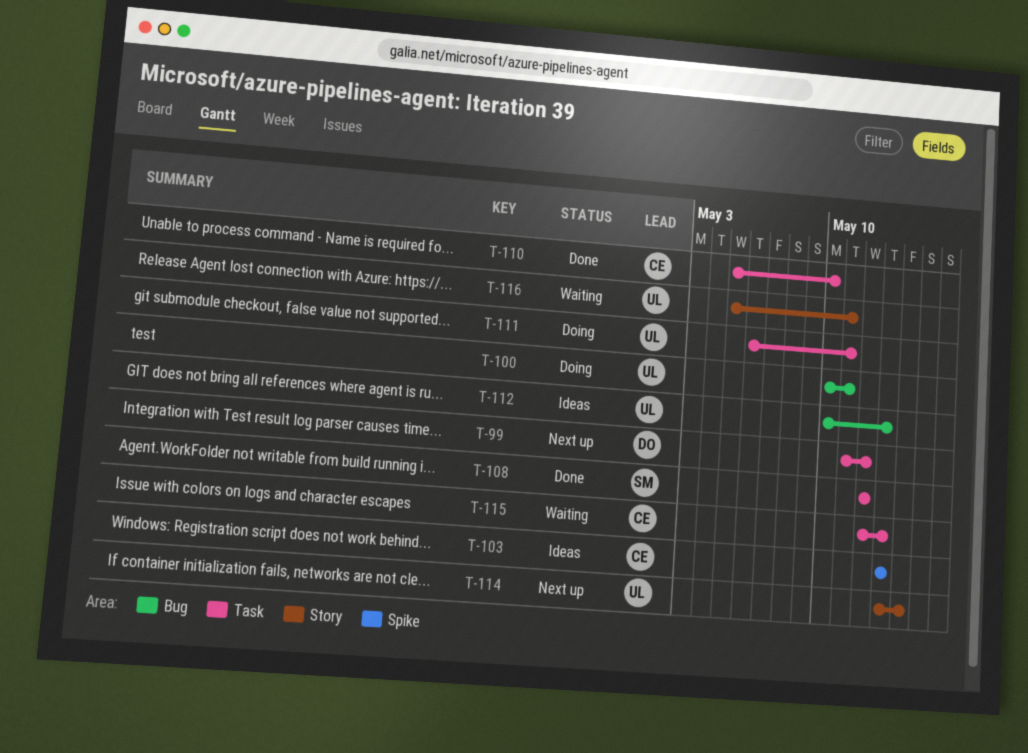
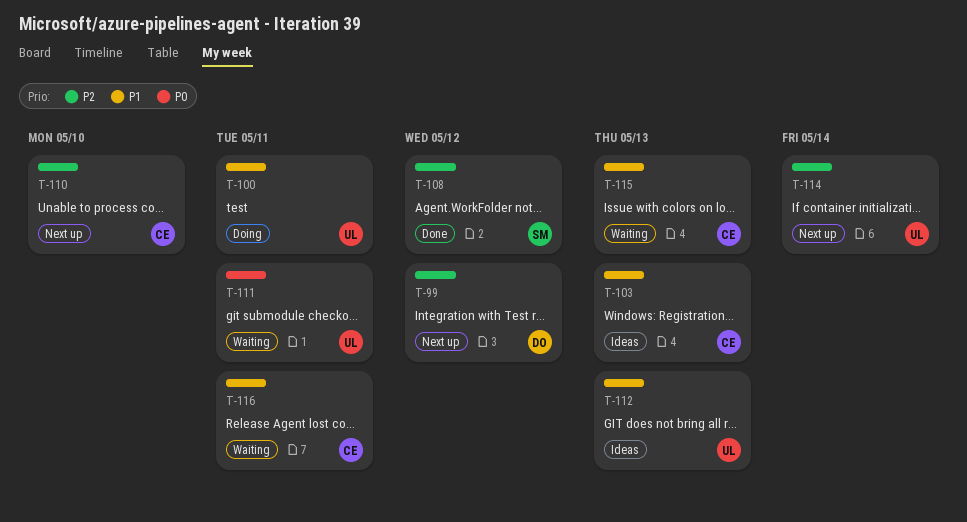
T-110, status: Done -> Next up
T-111, status: Doing -> Waiting
T-116, owner: UL -> CE

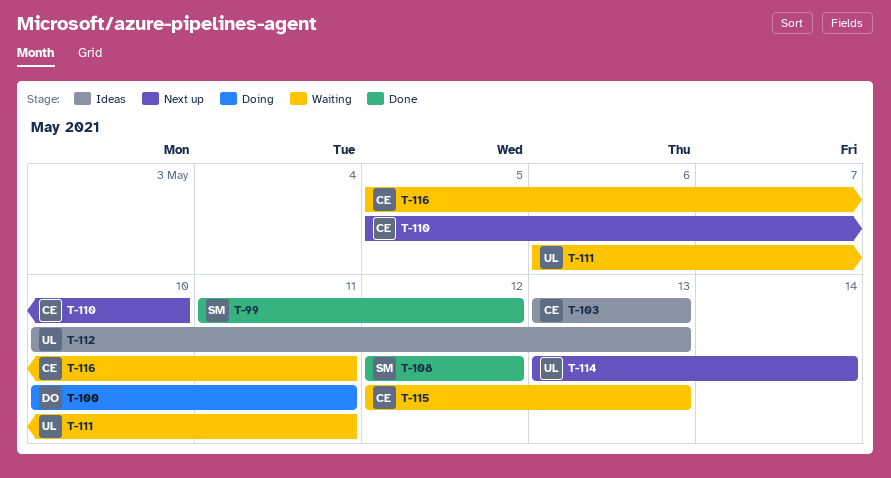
T-99, status: Next up -> Done
T-99, owner: DO -> SM
T-100, owner: UL -> DO

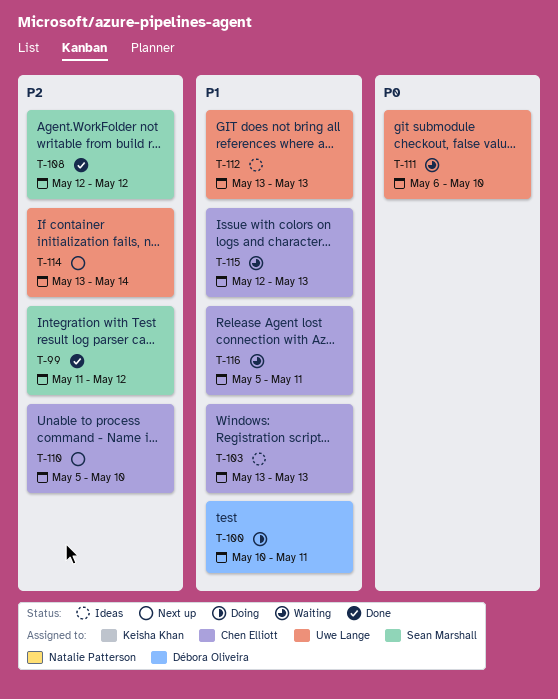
T-111, due: May 11 -> May 10
T-112, start: May 10 -> May 13

